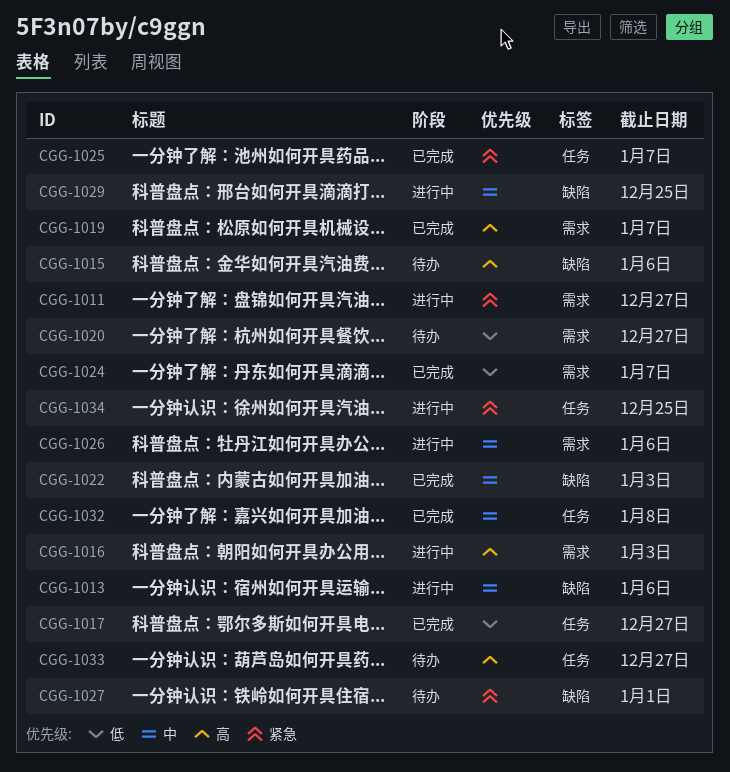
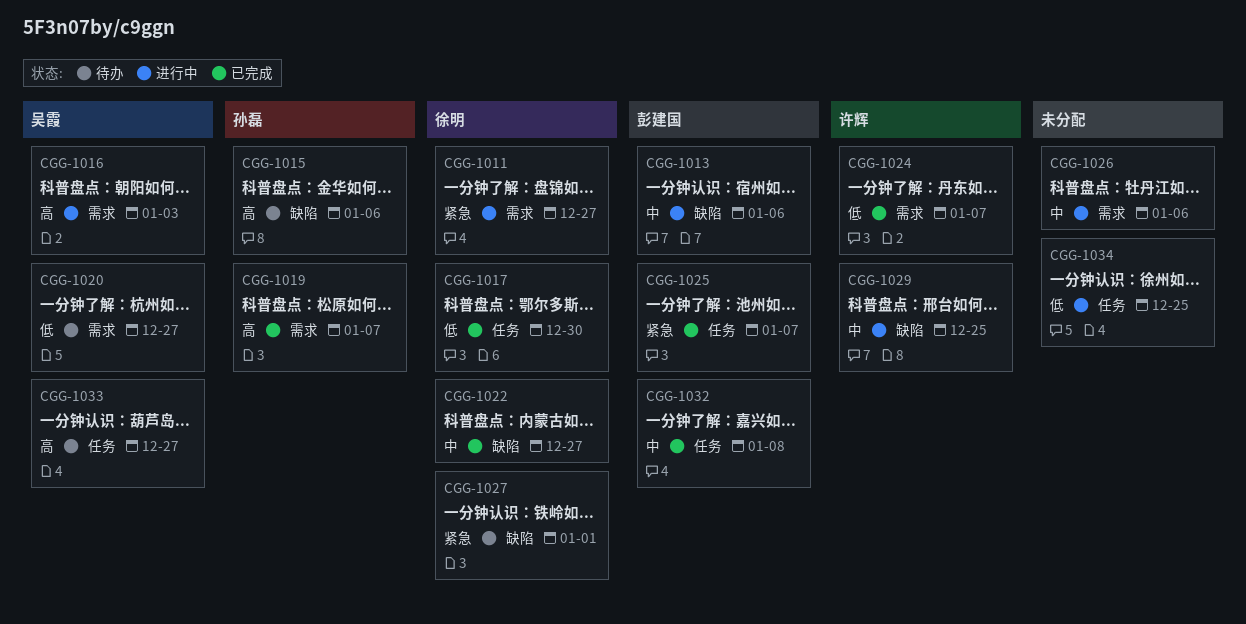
CGG-1017, due: Dec 27 -> Dec 30
CGG-1022, due: Jan 3 -> Dec 27
CGG-1034, priority: 紧急 -> 低

